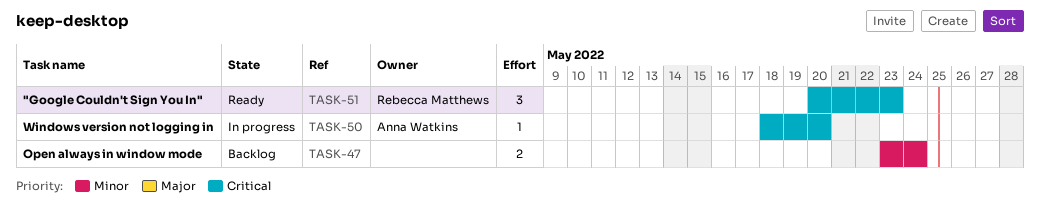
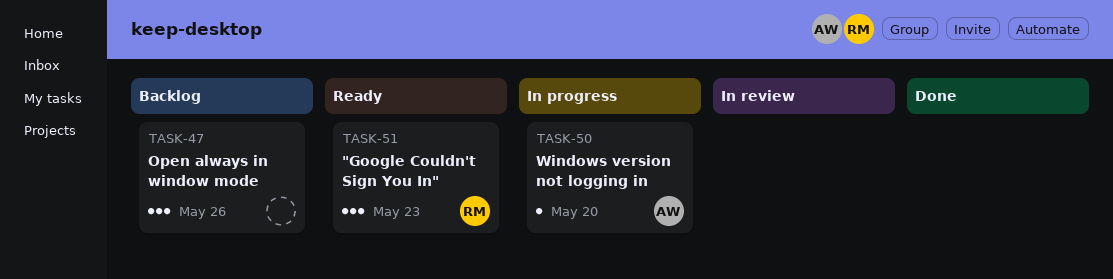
TASK-47, estimate: 2 -> 3
TASK-47, due: May 24 -> May 26

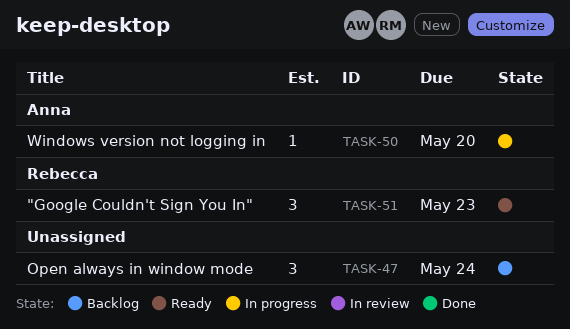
TASK-47, due: May 26 -> May 24

